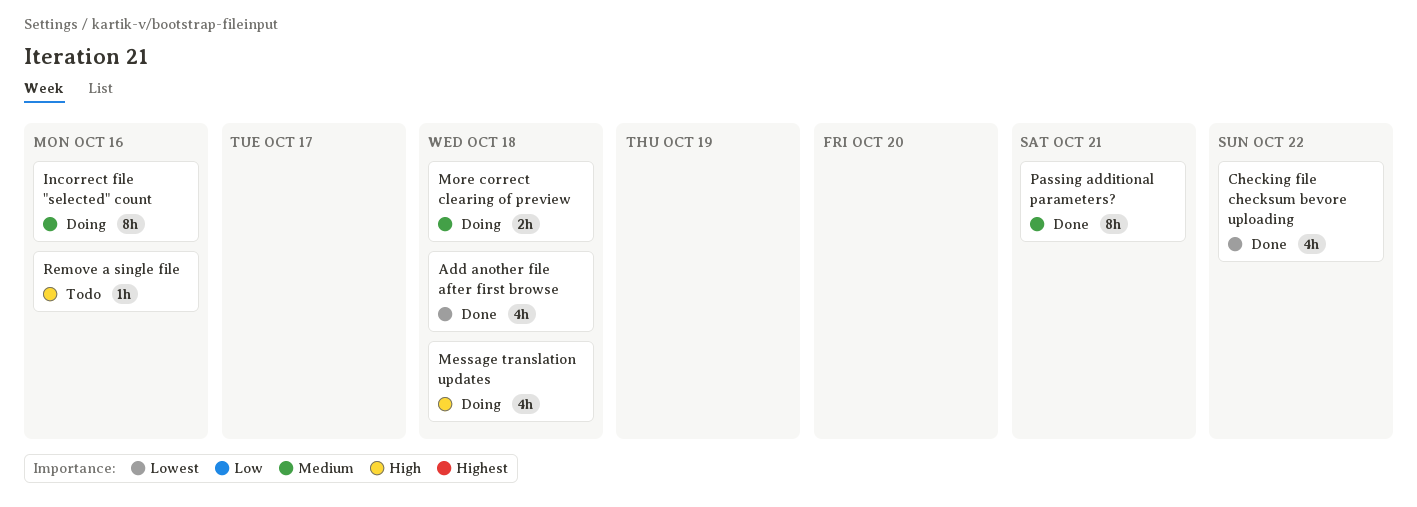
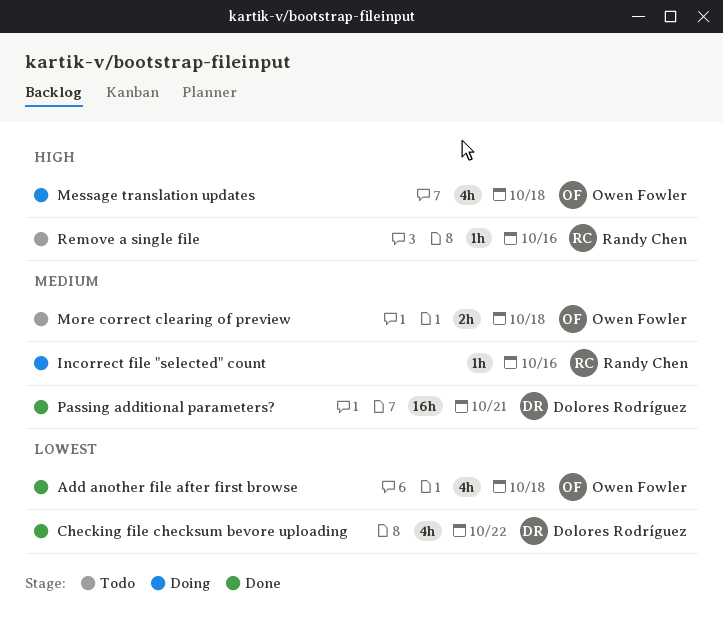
Incorrect file "selected" count, estimate: 8h -> 1h
More correct clearing of preview, status: Doing -> Todo
Passing additional parameters?, estimate: 8h -> 16h

